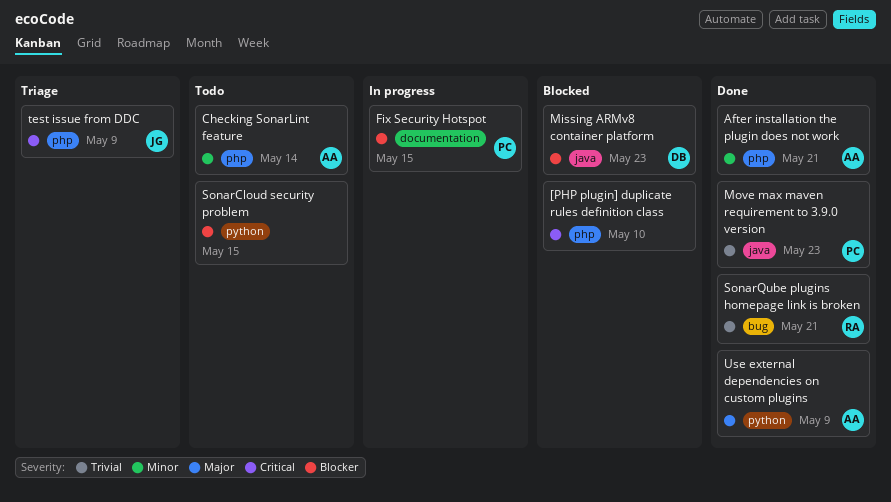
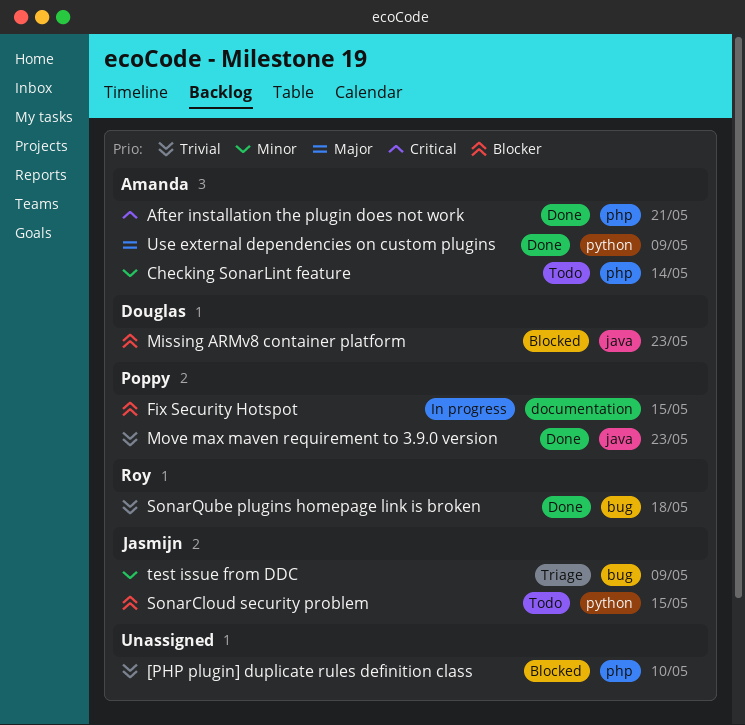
[PHP plugin] duplicate rules definition class, priority: Critical -> Trivial
After installation the plugin does not work, priority: Minor -> Critical
SonarCloud security problem, owner: none -> Jasmijn
SonarQube plugins homepage link is broken, due: May 21 -> May 18
test issue from DDC, priority: Critical -> Minor
test issue from DDC, label: php -> bug

